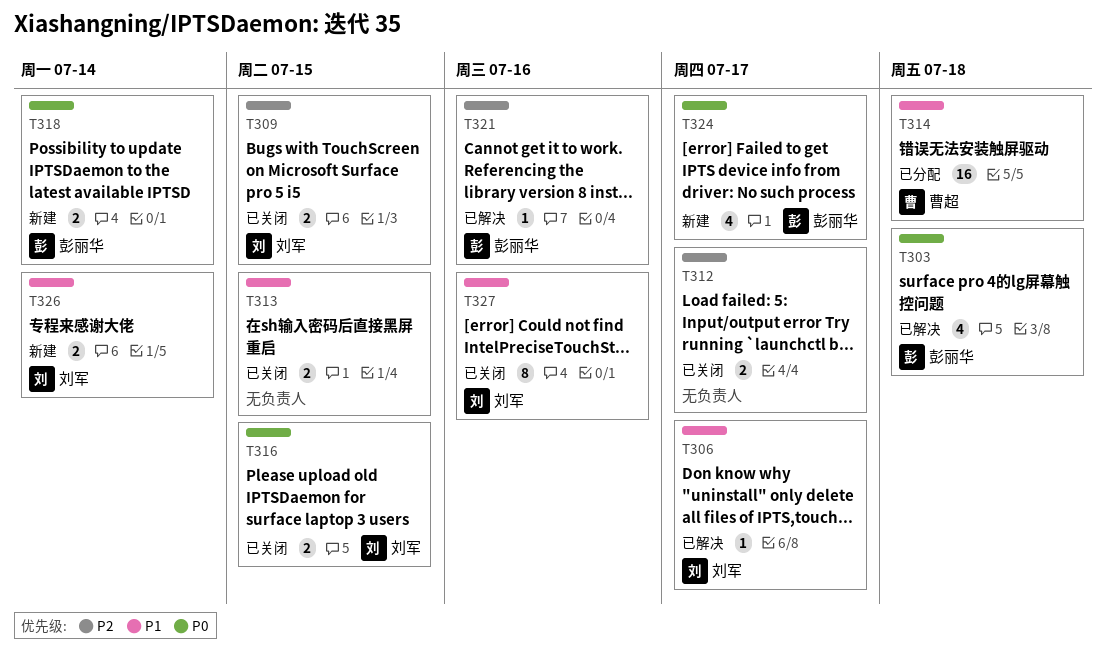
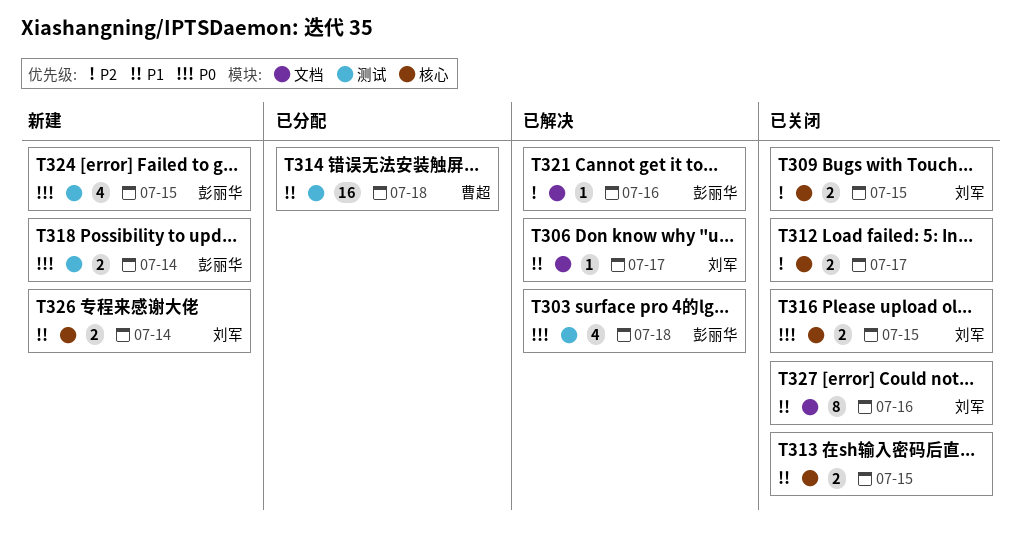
T324, due: Jul 17 -> Jul 15

